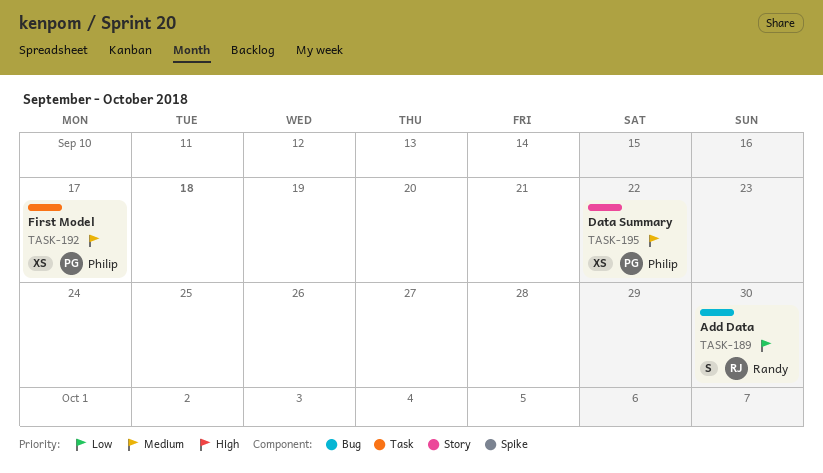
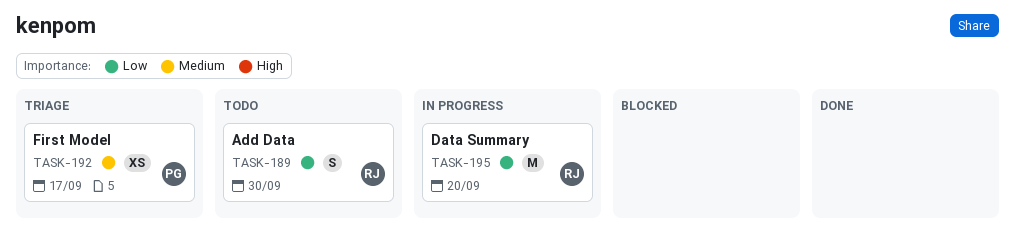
TASK-195, owner: Philip -> Randy
TASK-195, priority: Medium -> Low
TASK-195, estimate: XS -> M
TASK-195, due: Sep 22 -> Sep 20

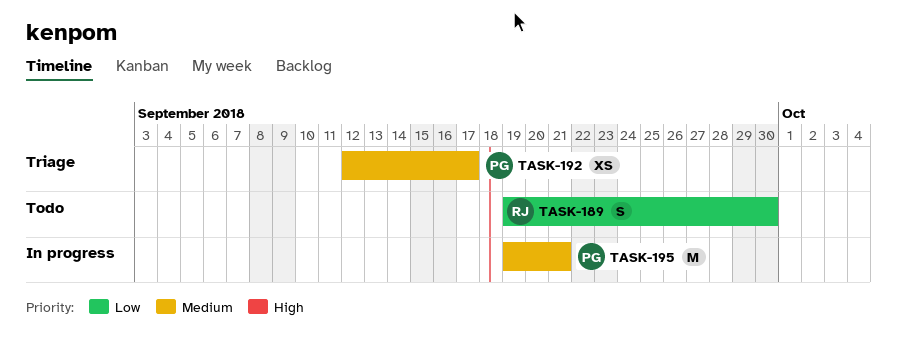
TASK-195, owner: RJ -> PG
TASK-195, priority: Low -> Medium
TASK-195, due: Sep 20 -> Sep 21

